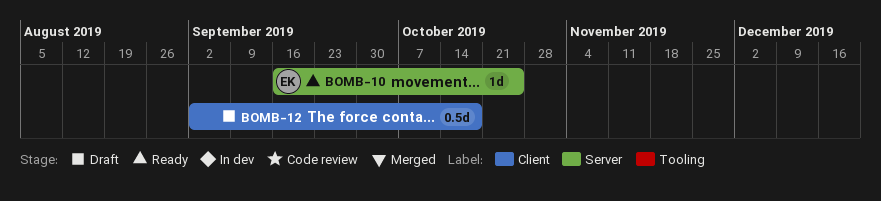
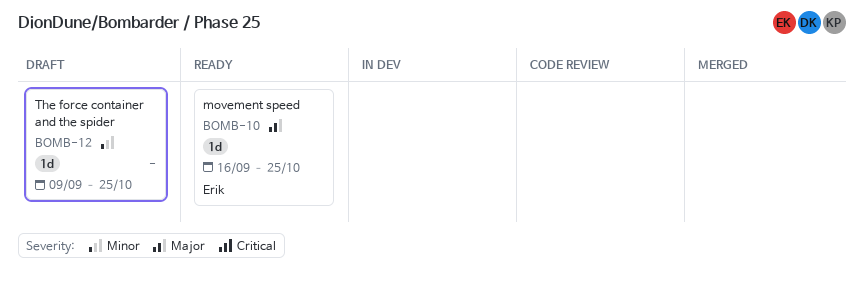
BOMB-12, estimate: 0.5d -> 1d
BOMB-12, start: Sep 2 -> Sep 9
BOMB-12, due: Oct 18 -> Oct 25

